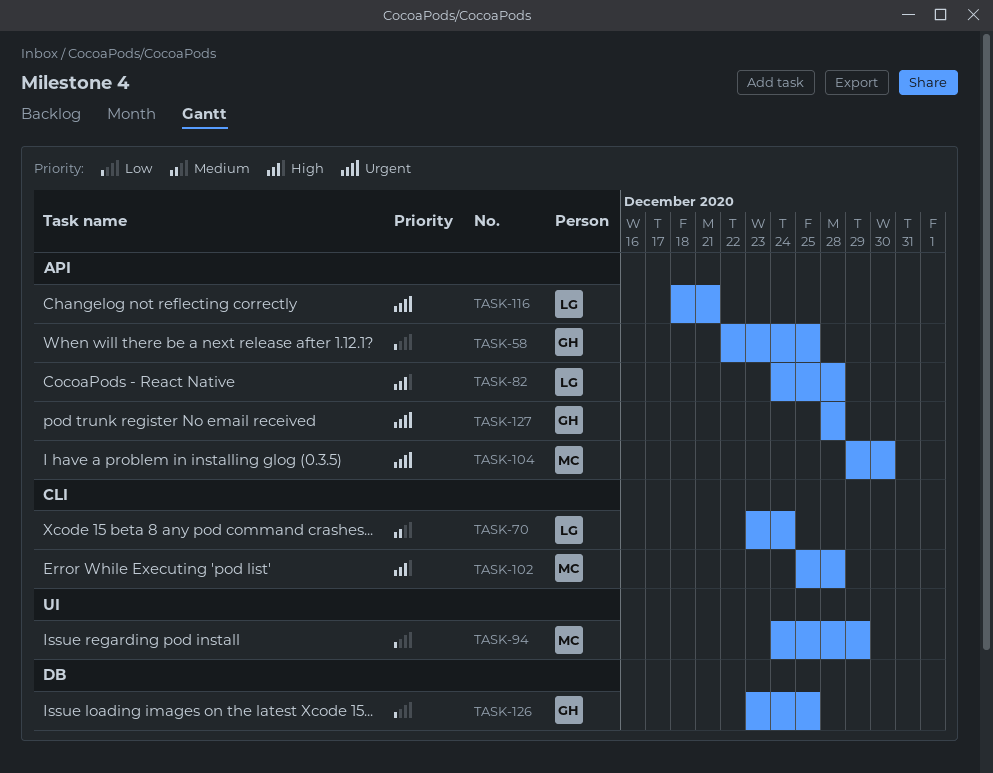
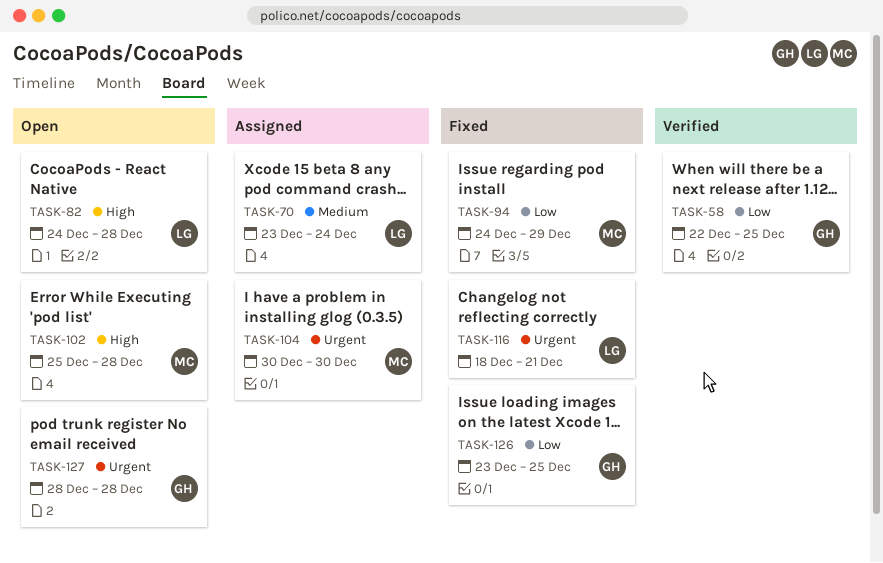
TASK-104, start: Dec 29 -> Dec 30

